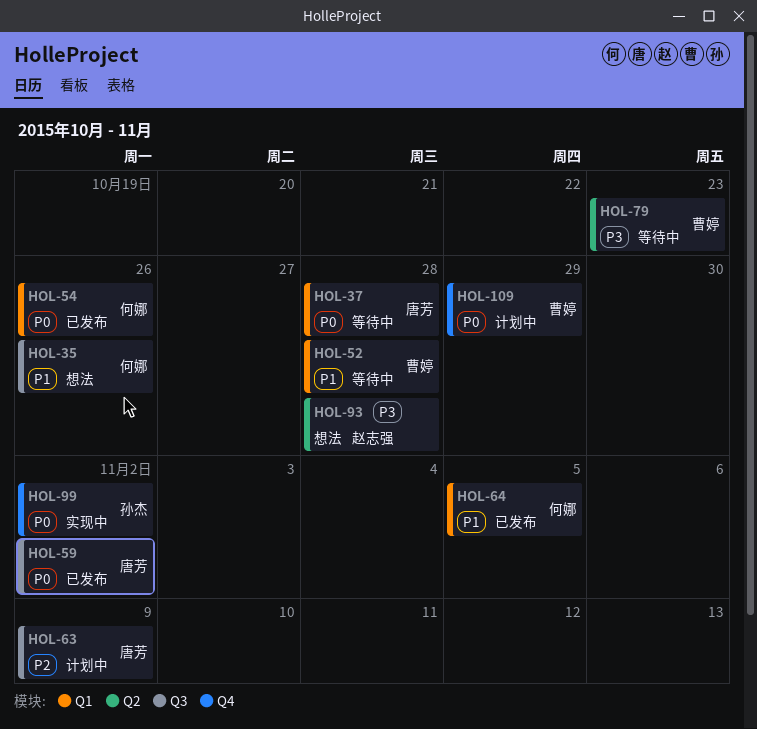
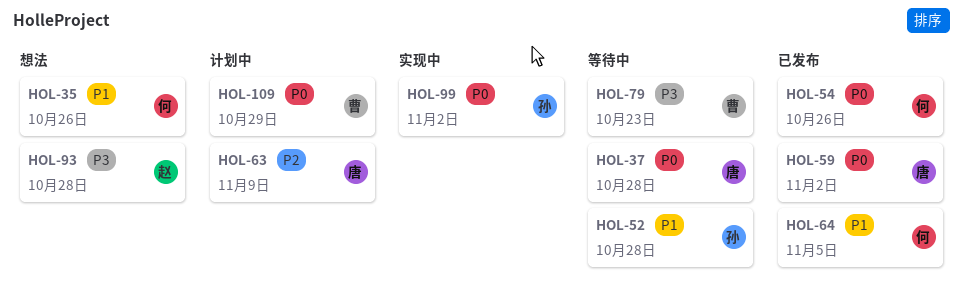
HOL-52, owner: 曹婷 -> 孙杰

